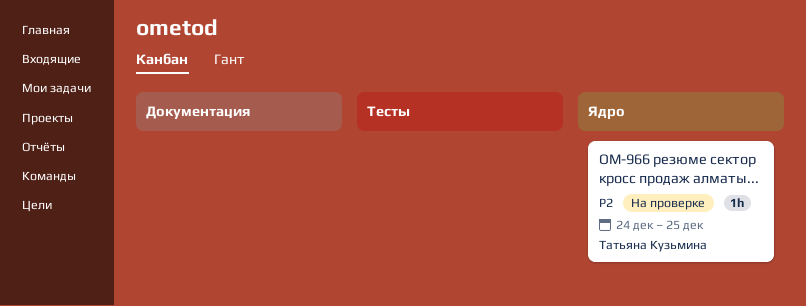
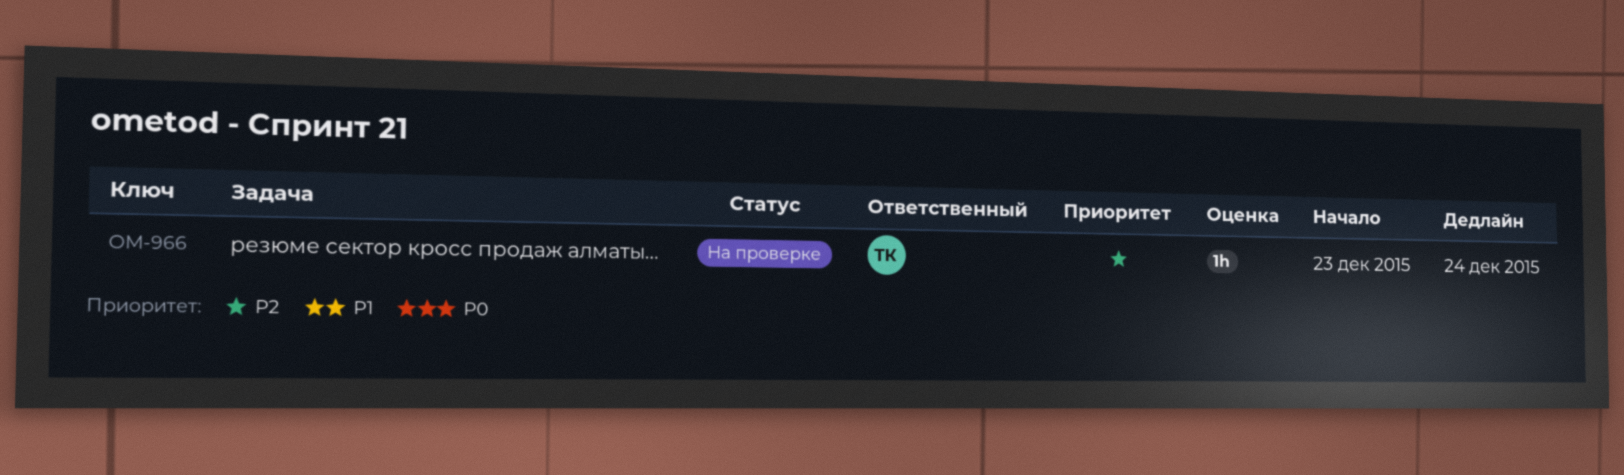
OM-966, start: Dec 24 -> Dec 23
OM-966, due: Dec 25 -> Dec 24

